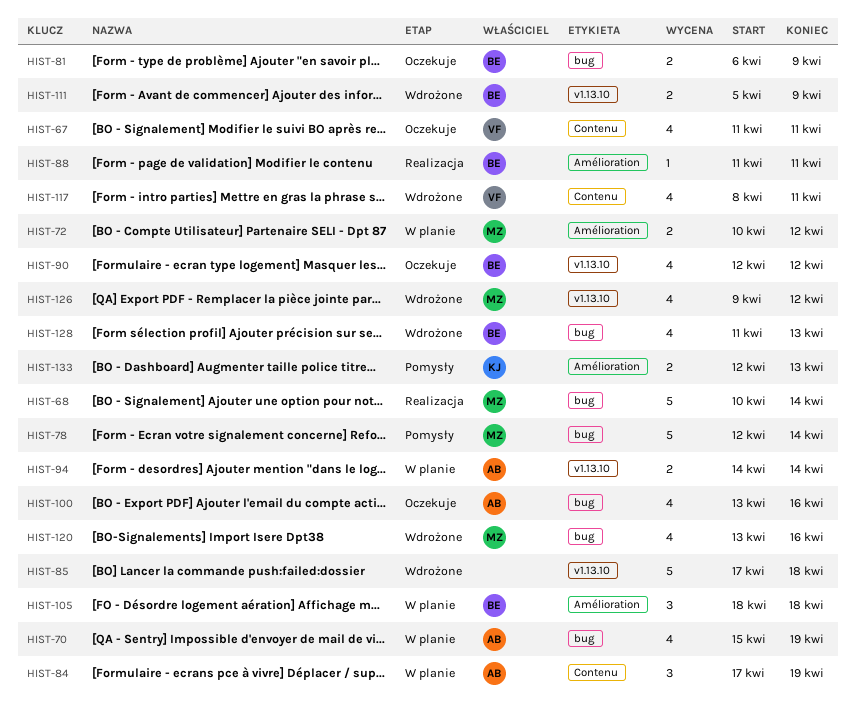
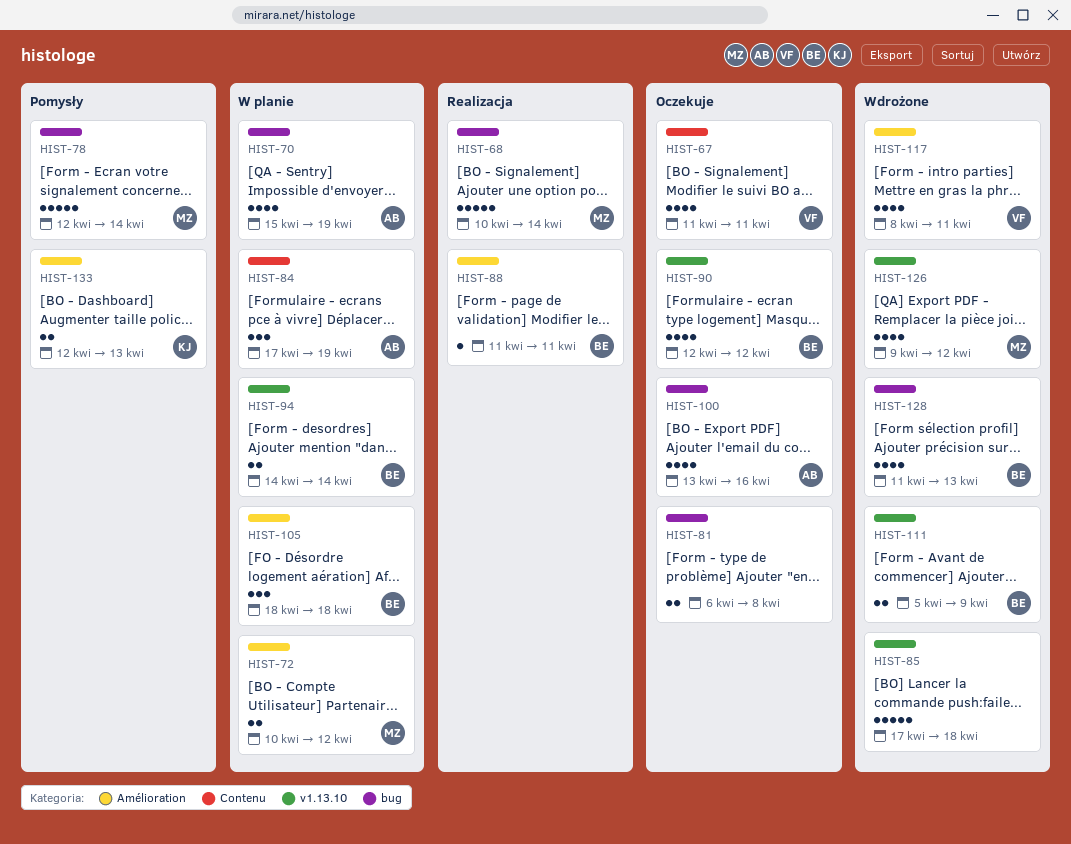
HIST-81, owner: BE -> none
HIST-81, due: Apr 9 -> Apr 8
HIST-94, owner: AB -> BE
HIST-117, label: Contenu -> Amélioration
HIST-120: present -> none

